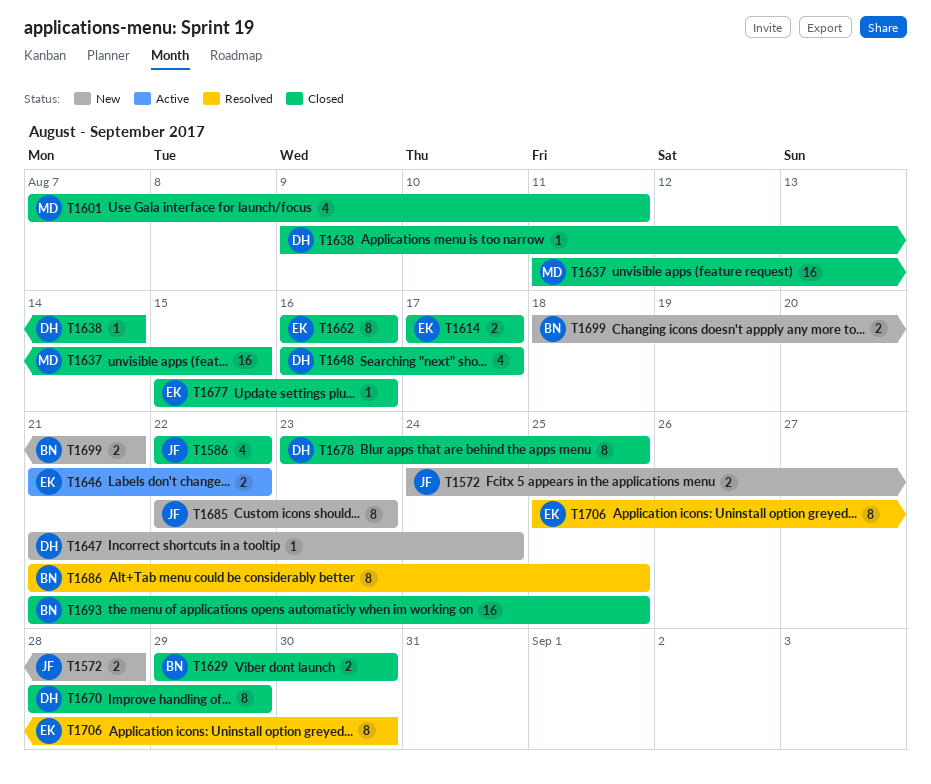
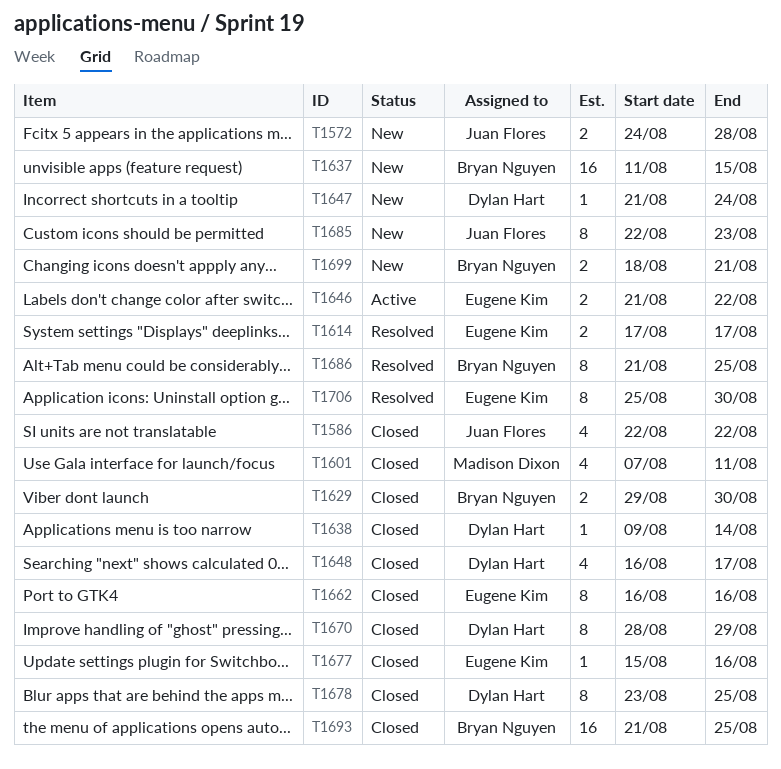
T1614, status: Closed -> Resolved
T1637, status: Closed -> New
T1637, owner: Madison Dixon -> Bryan Nguyen

